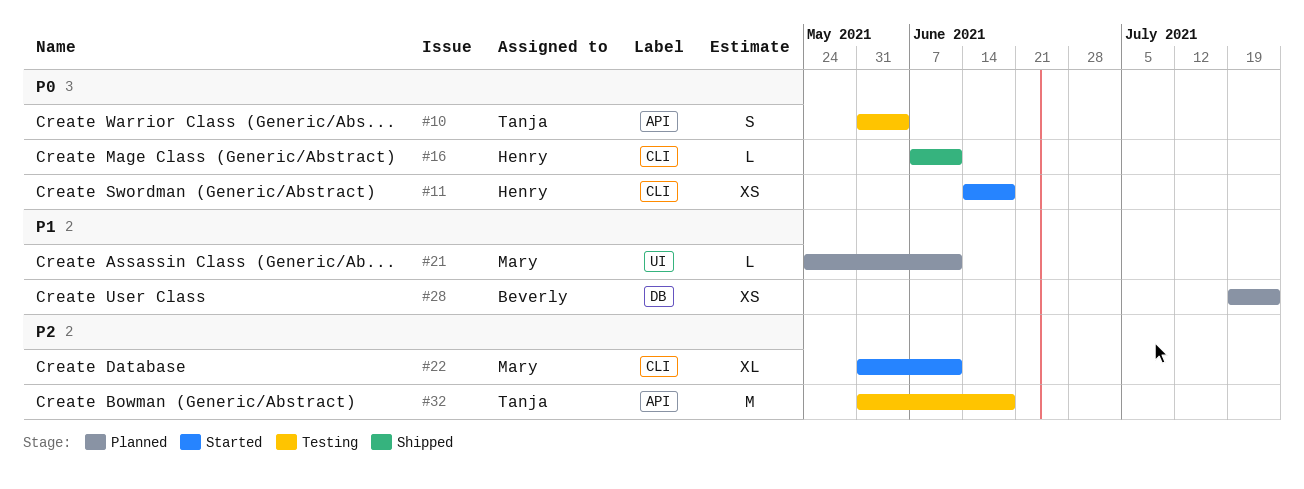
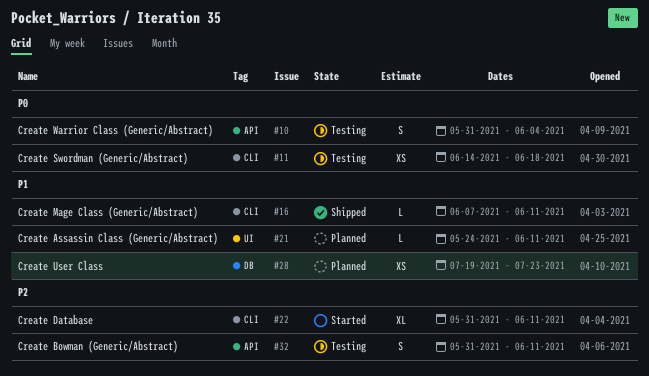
#11, status: Started -> Testing
#16, priority: P0 -> P1
#32, estimate: M -> S
#32, due: Jun 18 -> Jun 11

